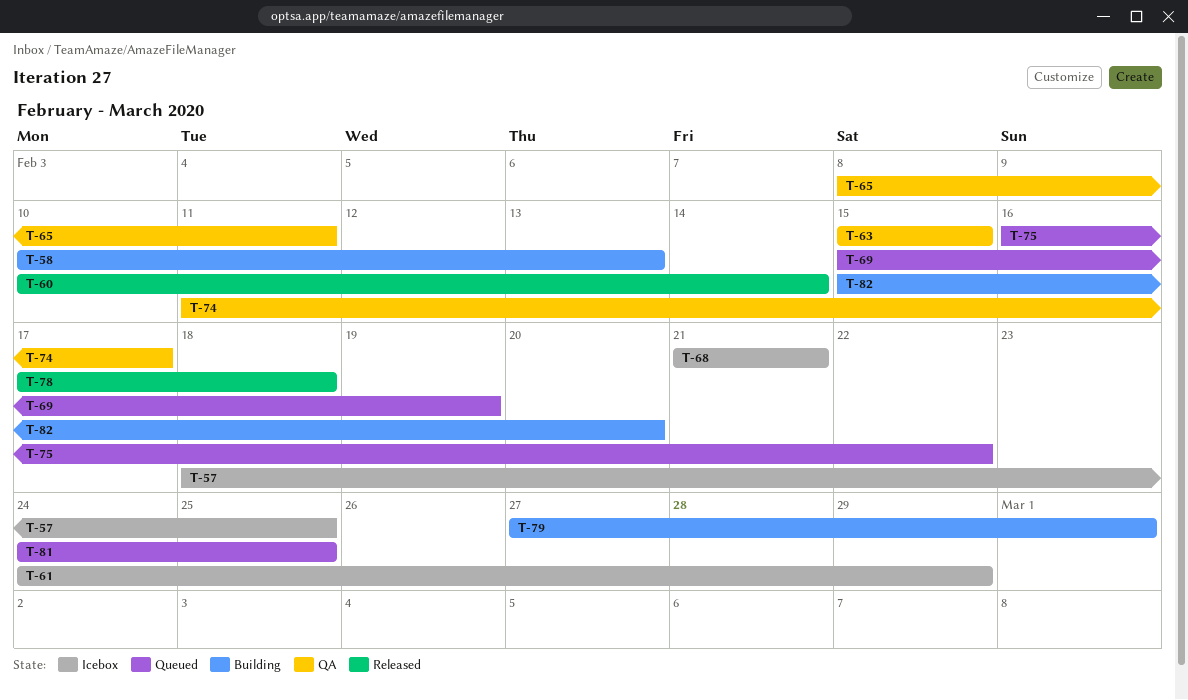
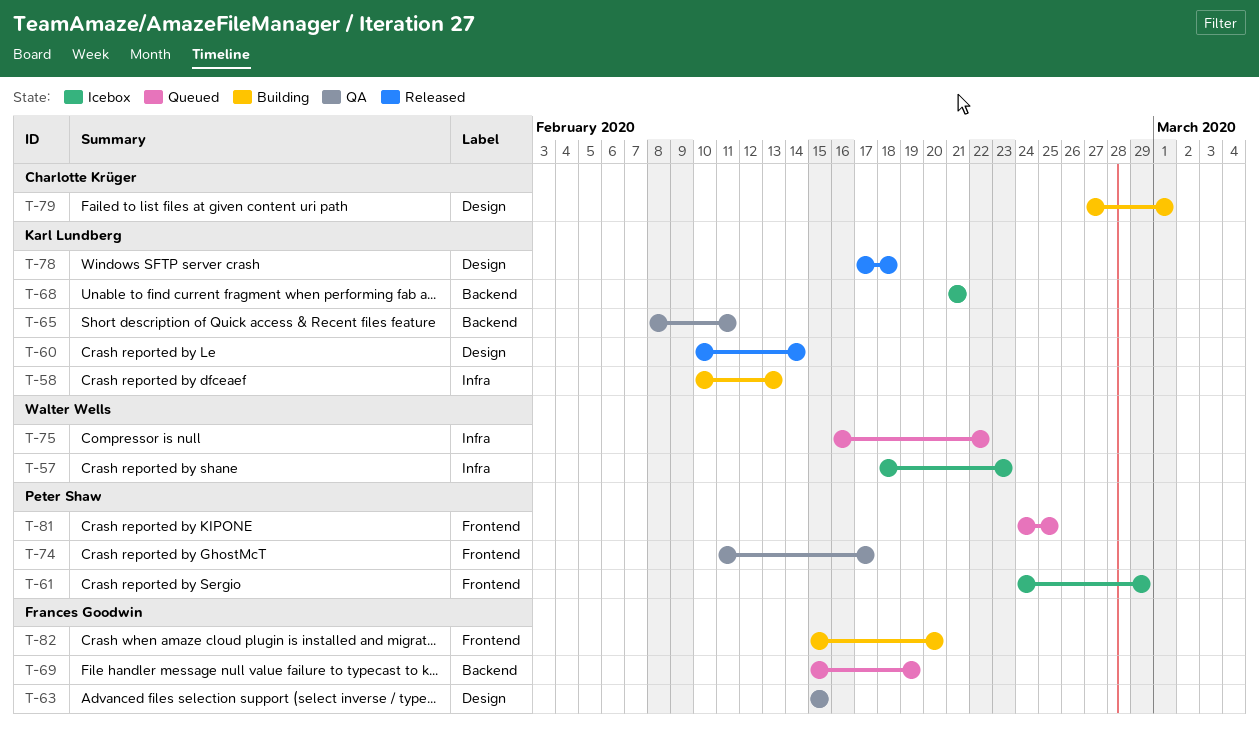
T-57, due: Feb 25 -> Feb 23

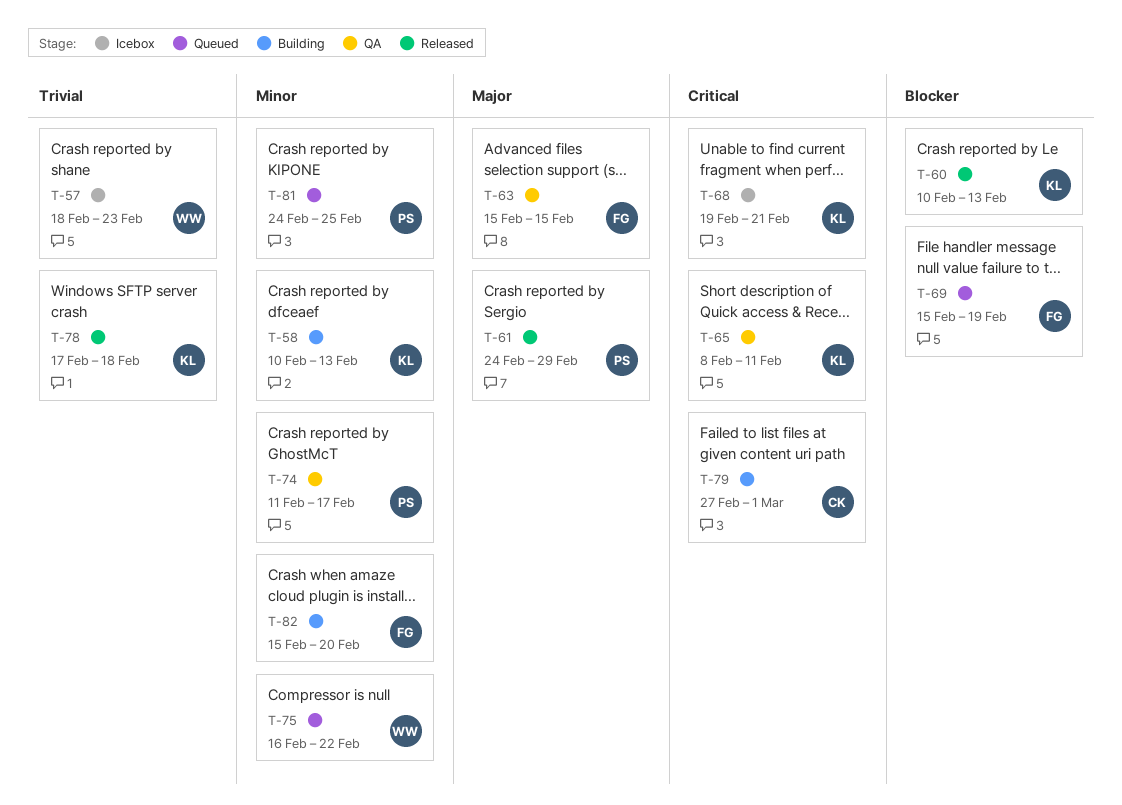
T-60, due: Feb 14 -> Feb 13
T-61, status: Icebox -> Released
T-68, start: Feb 21 -> Feb 19

